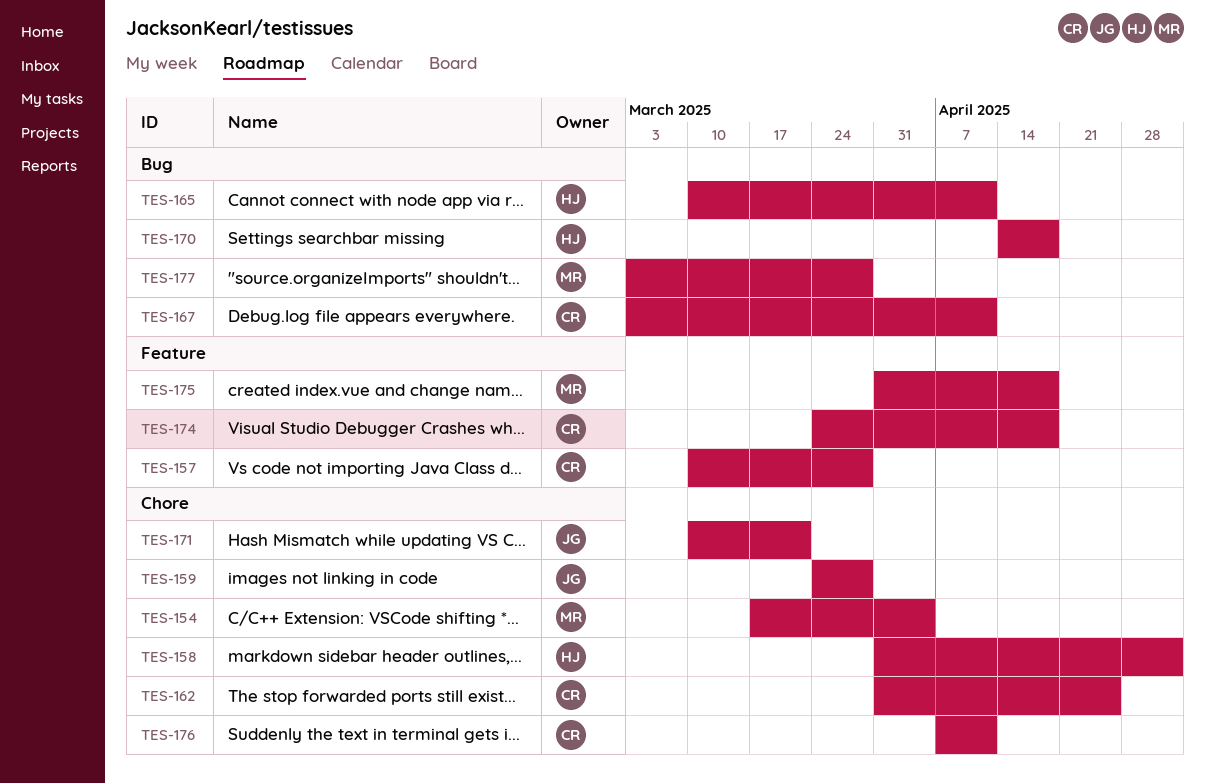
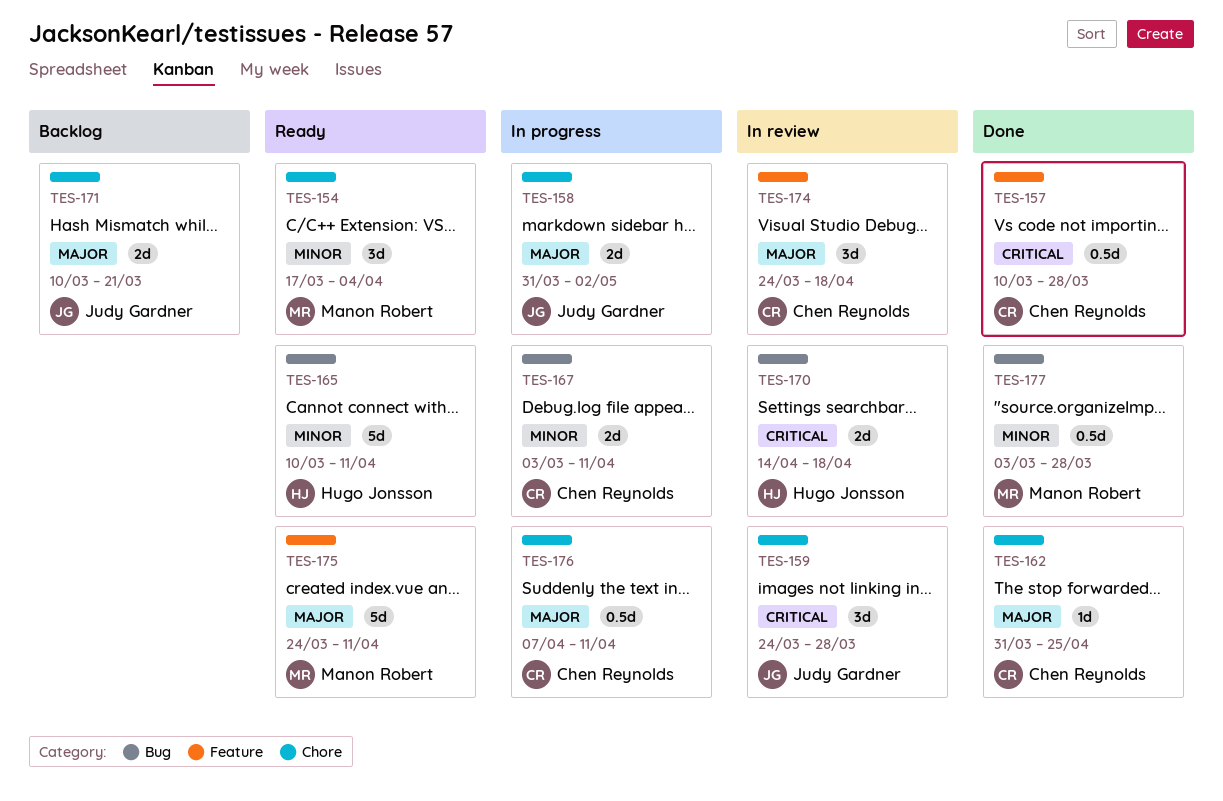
TES-158, owner: Hugo Jonsson -> Judy Gardner
TES-175, start: Mar 31 -> Mar 24
TES-175, due: Apr 18 -> Apr 11

